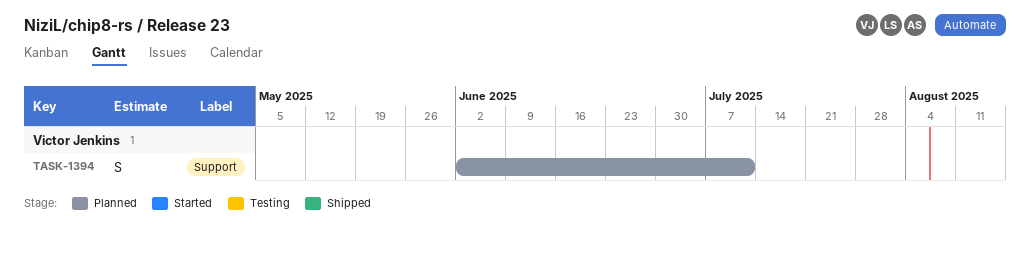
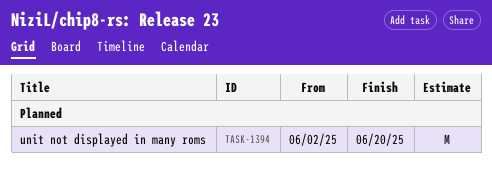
TASK-1394, estimate: S -> M
TASK-1394, due: Jul 11 -> Jun 20

